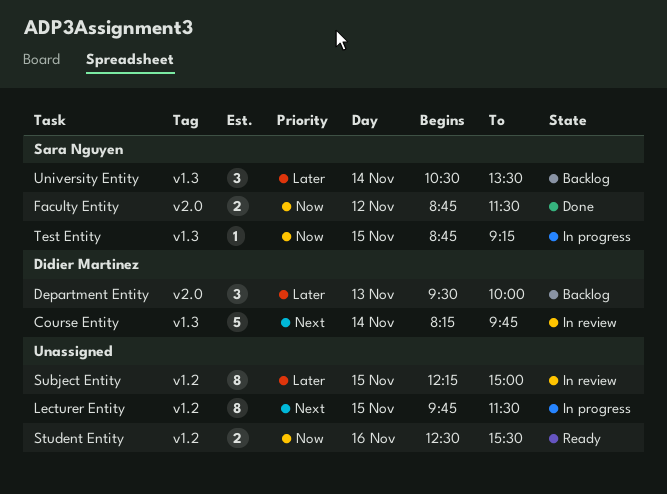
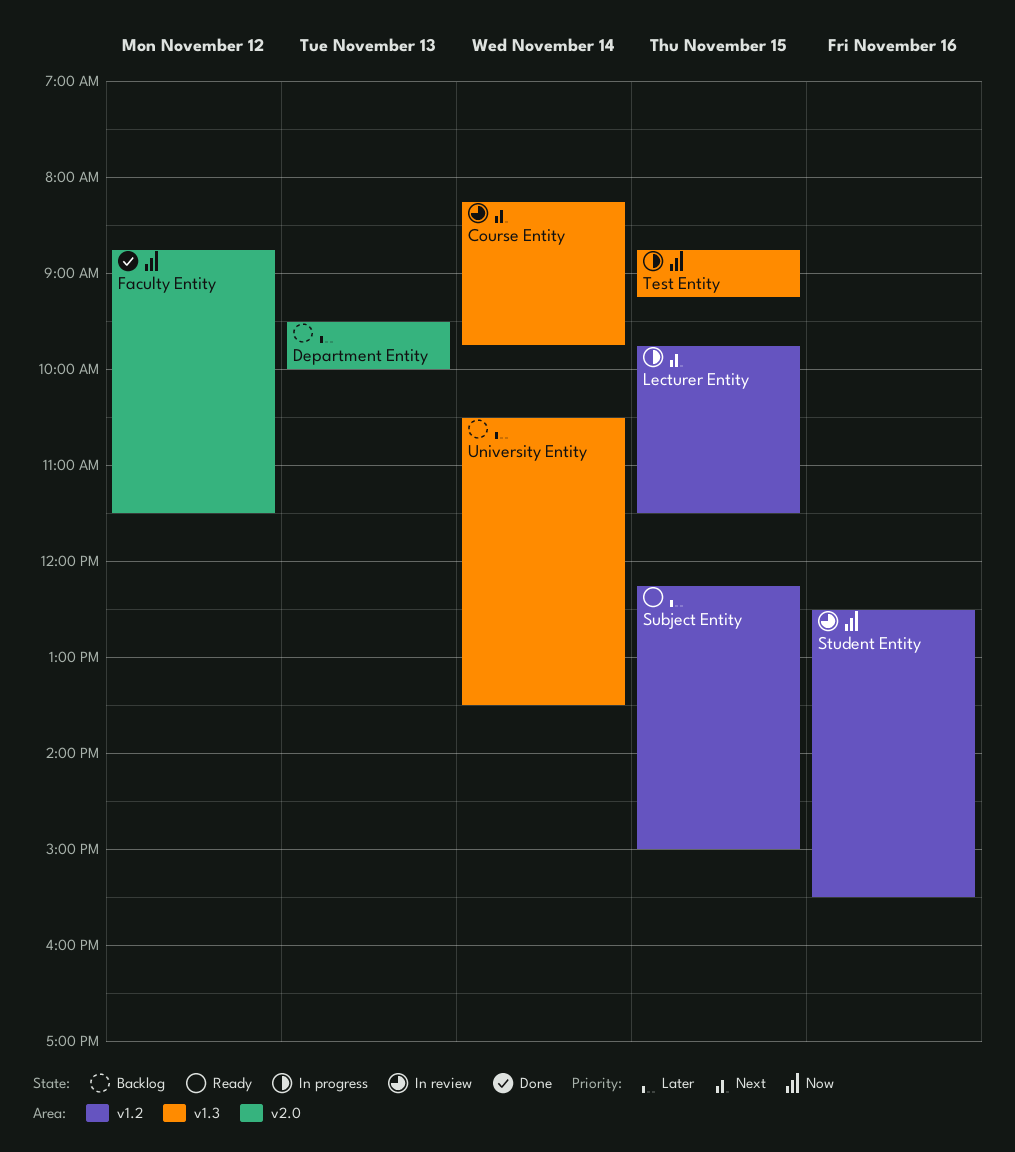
Student Entity, status: Ready -> In review
Subject Entity, status: In review -> Ready

